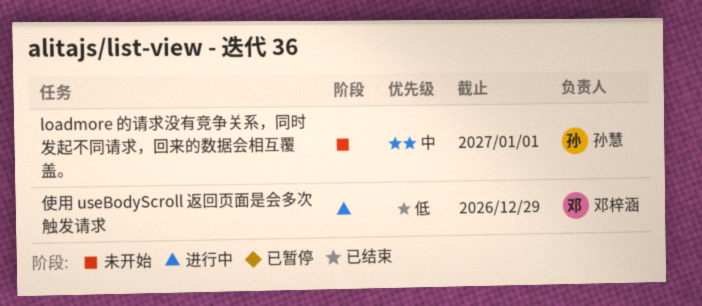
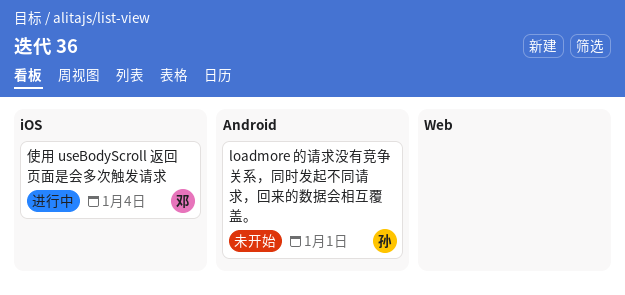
使用 useBodyScroll 返回页面是会多次触发请求, due: Dec 29 -> Jan 4

